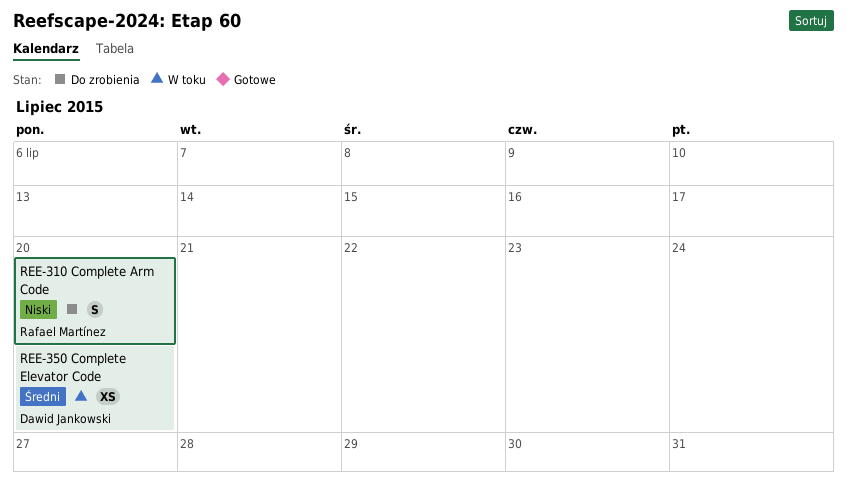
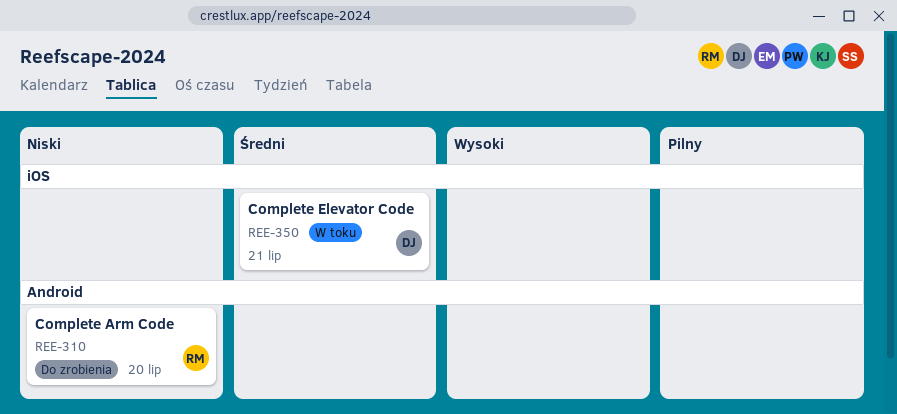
REE-350, due: Jul 20 -> Jul 21

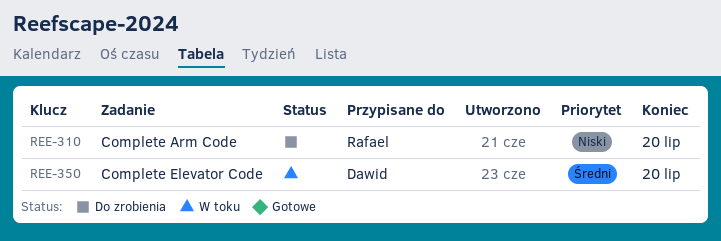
REE-350, due: Jul 21 -> Jul 20

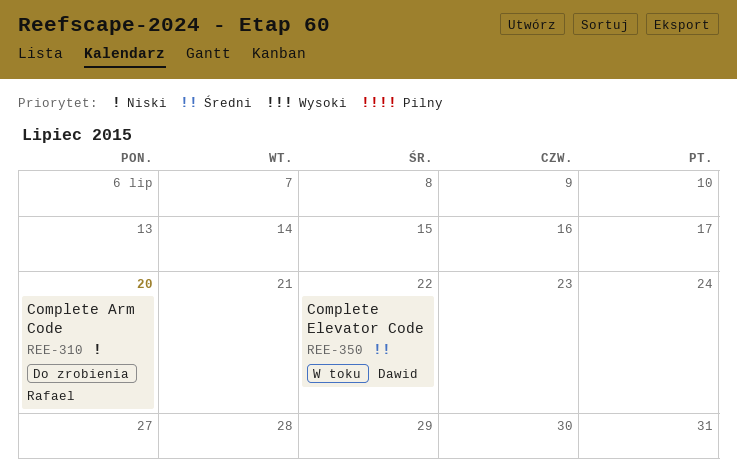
REE-350, due: Jul 20 -> Jul 22

